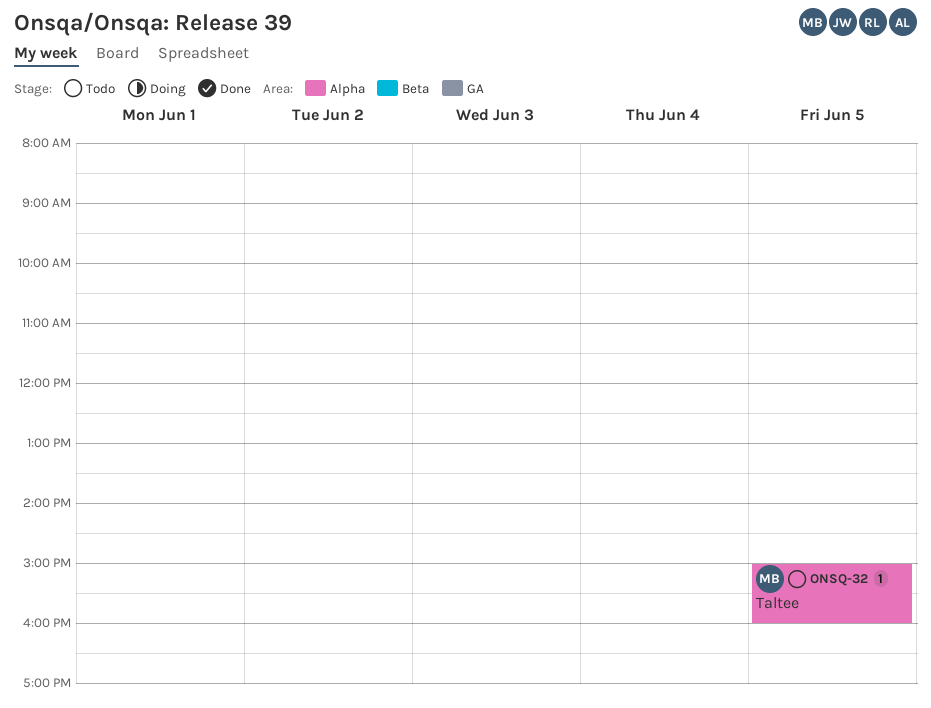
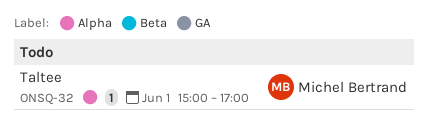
ONSQ-32, day: Jun 5 -> Jun 1
ONSQ-32, ends: 16:00 -> 17:00

